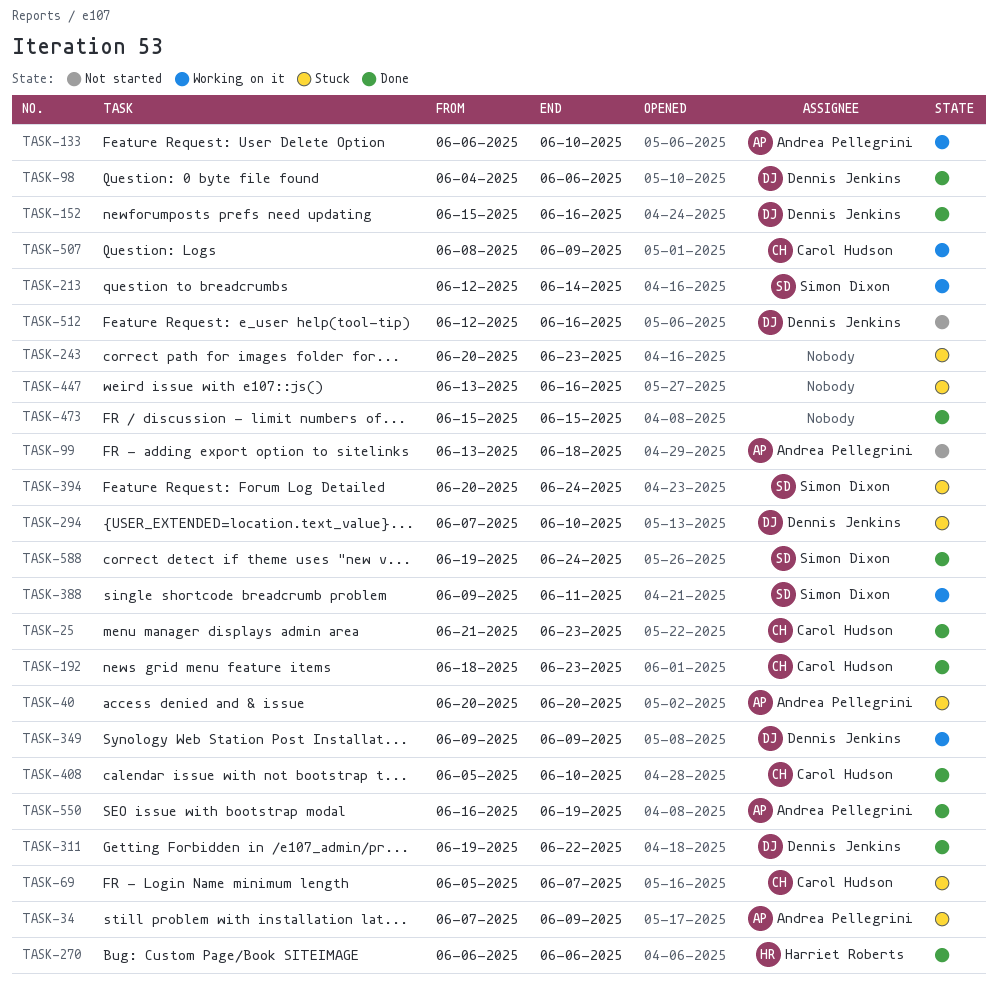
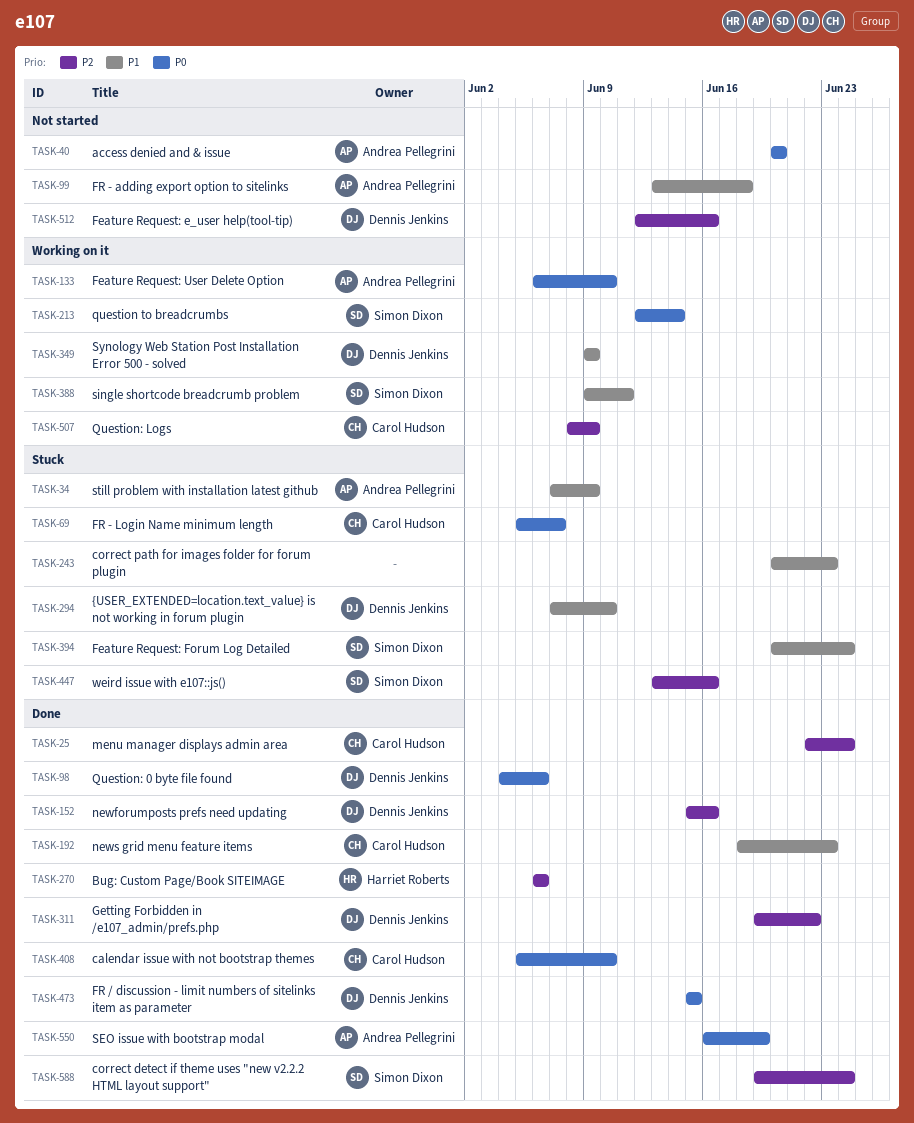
TASK-25, start: Jun 21 -> Jun 22
TASK-25, due: Jun 23 -> Jun 24
TASK-40, status: Stuck -> Not started
TASK-447, owner: none -> Simon Dixon
TASK-473, owner: none -> Dennis Jenkins

